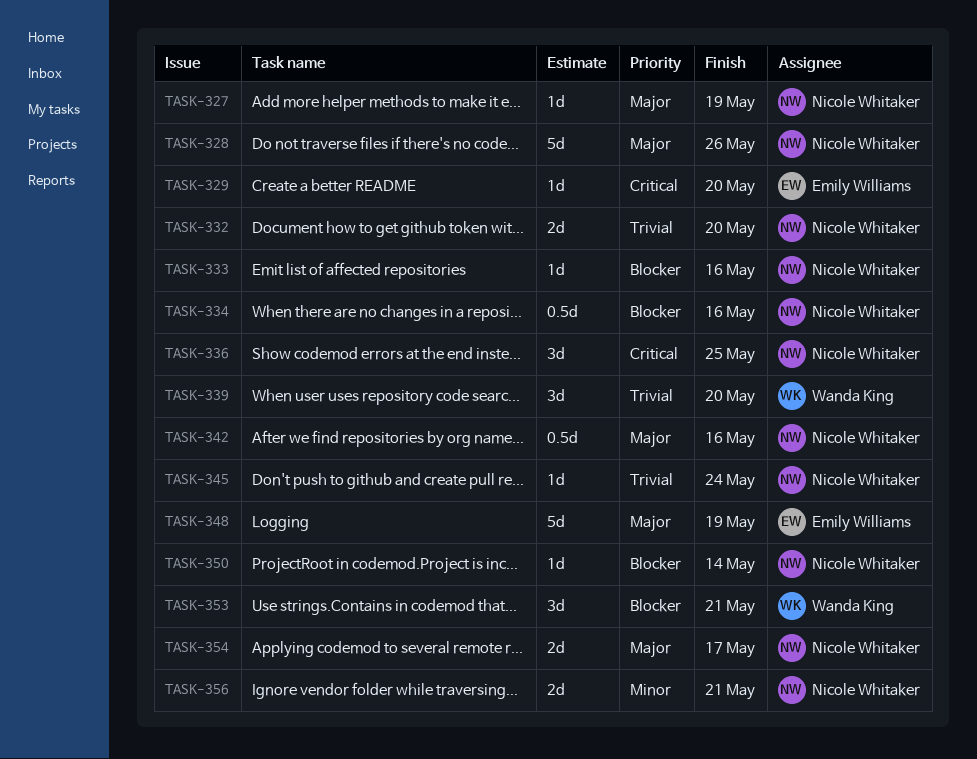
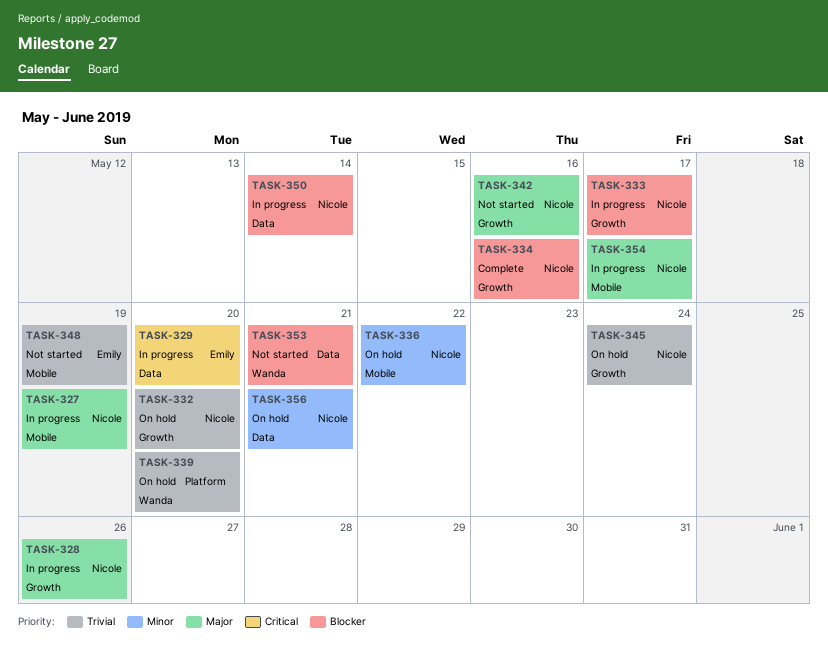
TASK-333, due: May 16 -> May 17
TASK-336, priority: Critical -> Minor
TASK-336, due: May 25 -> May 22
TASK-348, priority: Major -> Trivial

